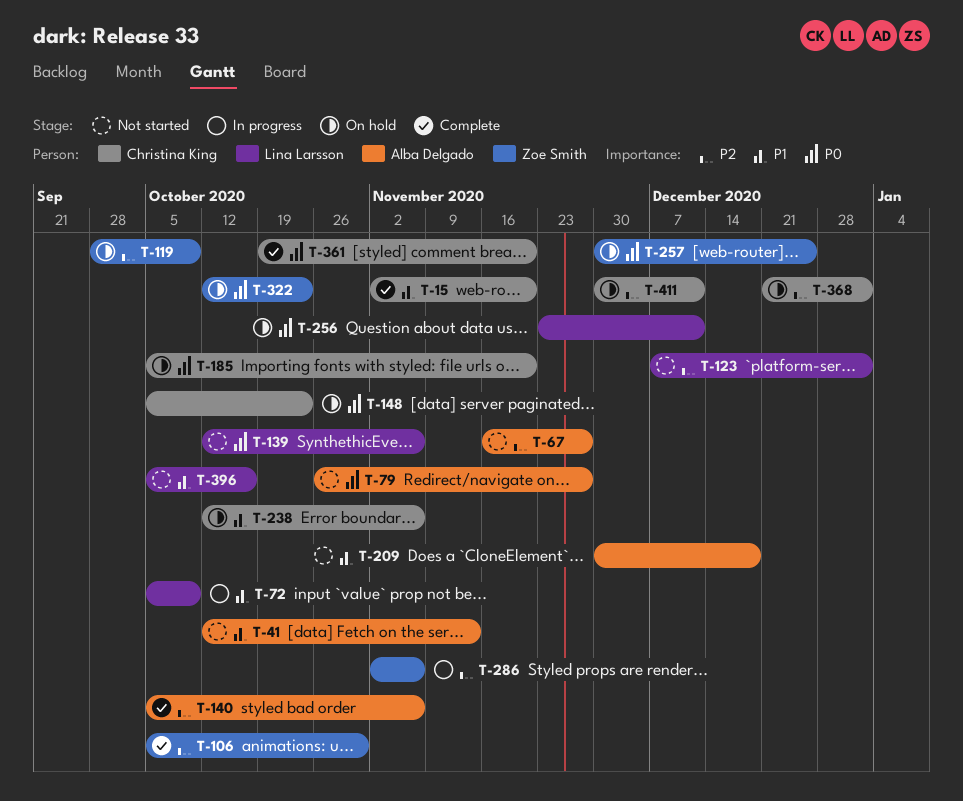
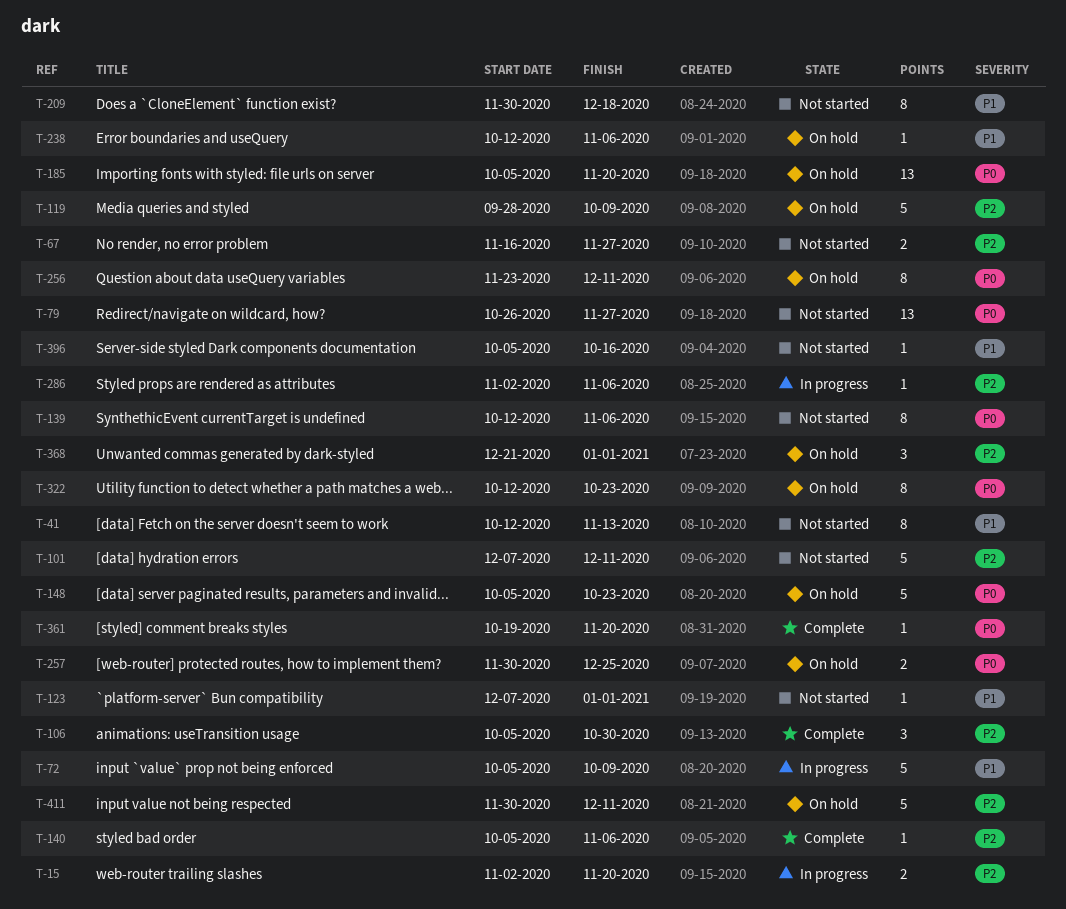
T-15, status: Complete -> In progress
T-15, priority: P1 -> P2
T-101: none -> present
T-123, priority: P2 -> P1

